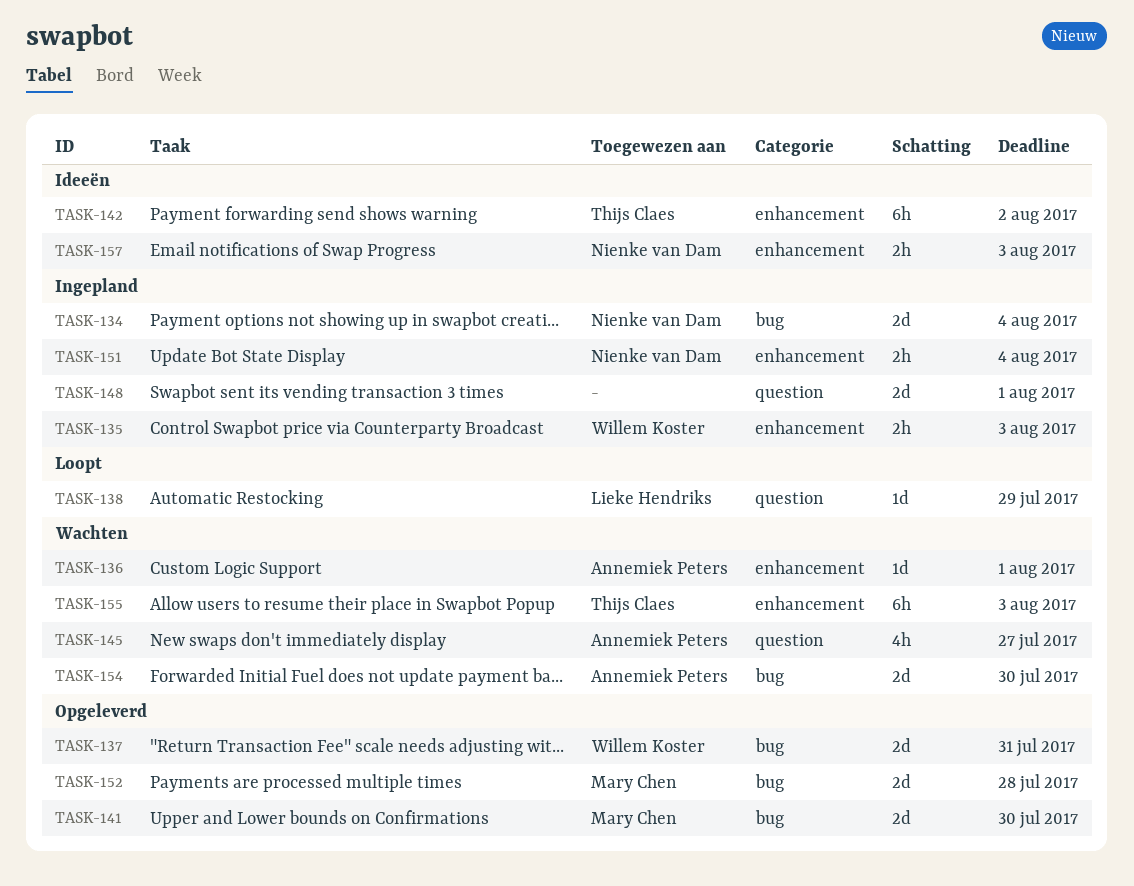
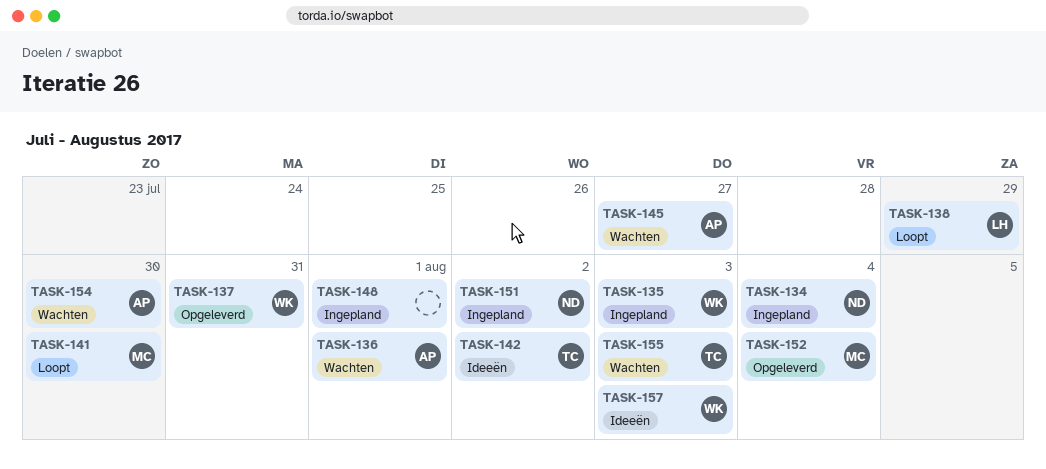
TASK-141, status: Opgeleverd -> Loopt
TASK-151, due: Aug 4 -> Aug 2
TASK-152, due: Jul 28 -> Aug 4
TASK-157, owner: Nienke van Dam -> Willem Koster

